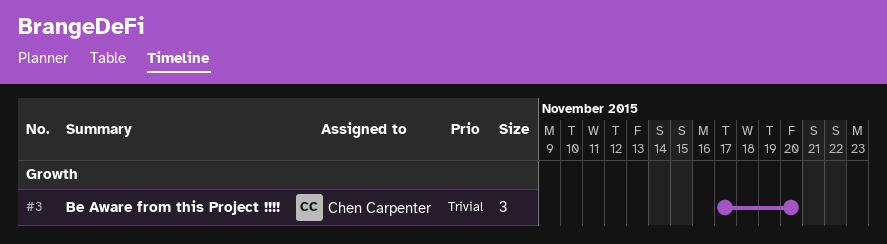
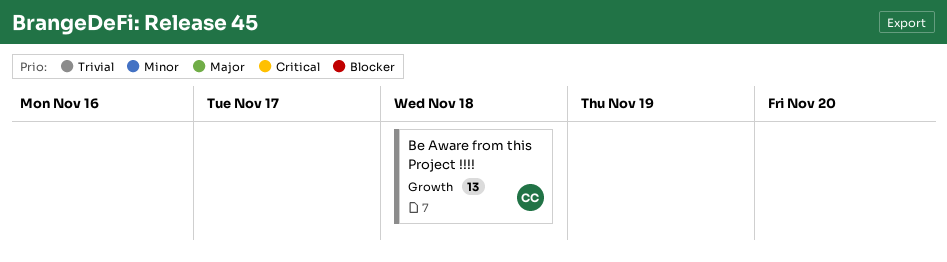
Be Aware from this Project !!!!, estimate: 3 -> 13
Be Aware from this Project !!!!, due: Nov 20 -> Nov 18

